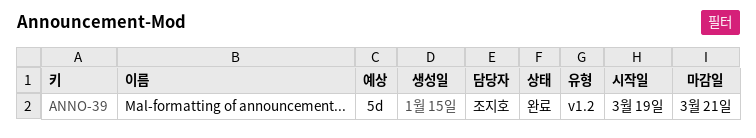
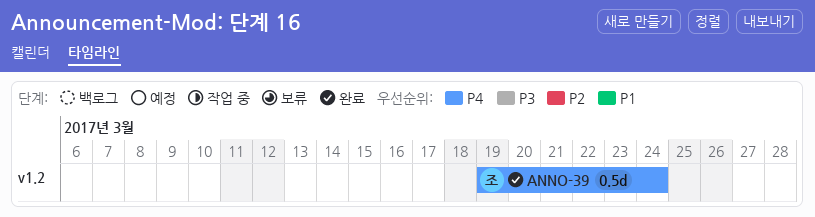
ANNO-39, estimate: 5d -> 0.5d
ANNO-39, due: Mar 21 -> Mar 24

